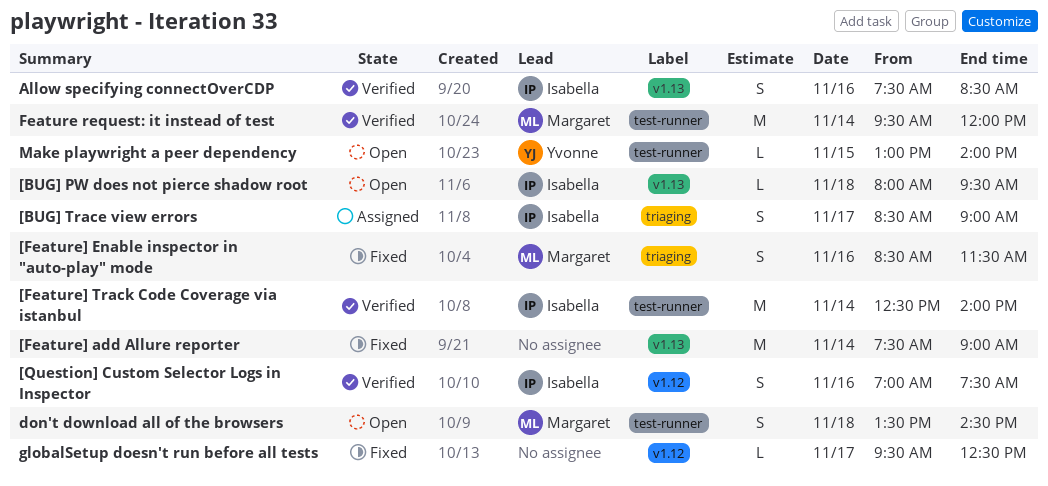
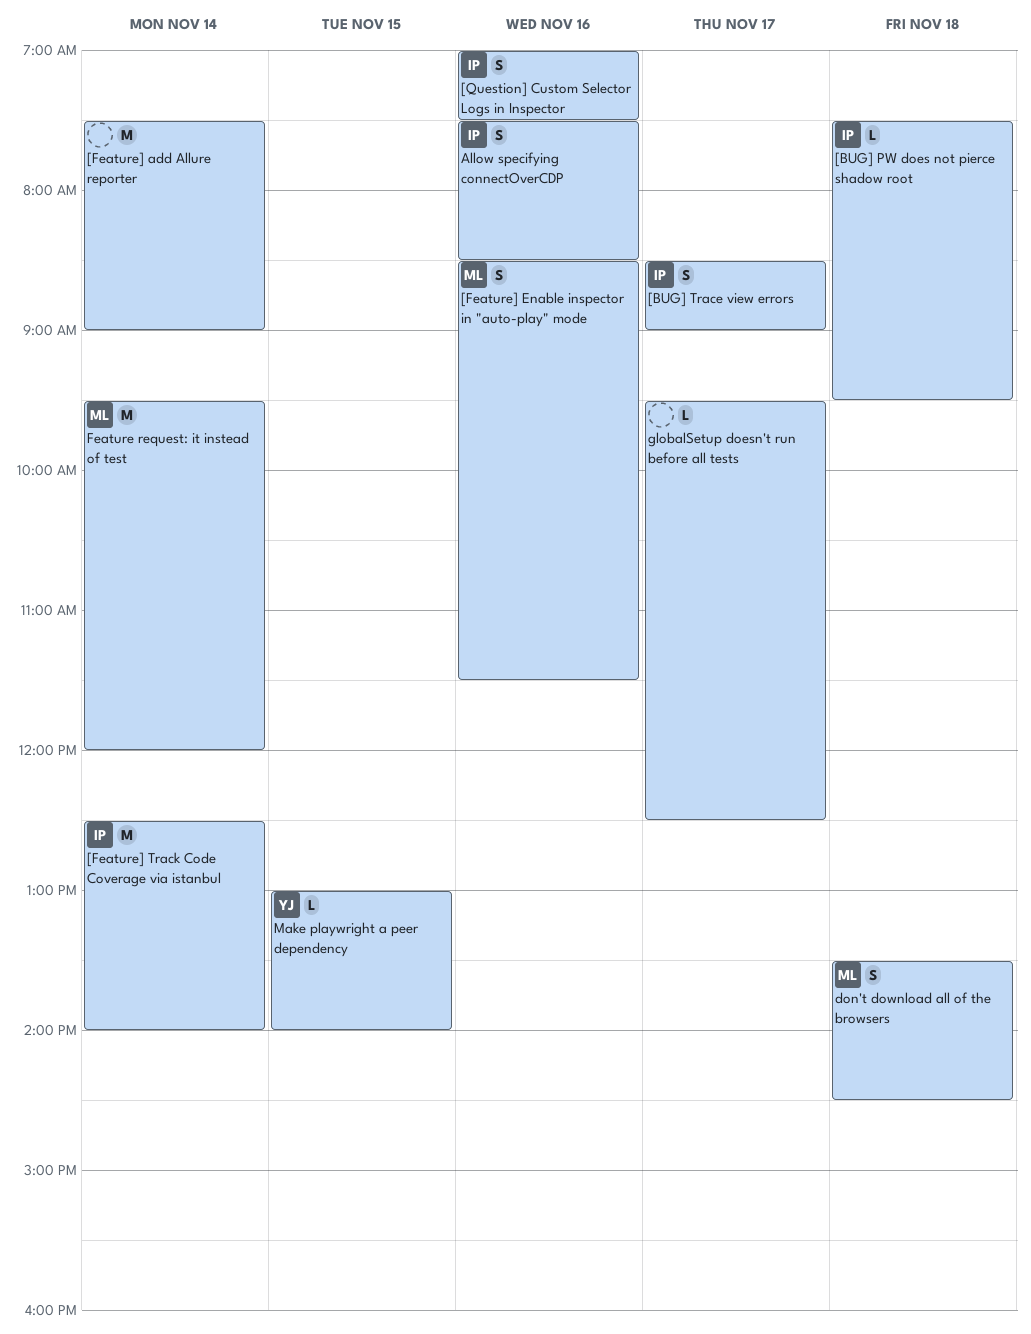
[BUG] PW does not pierce shadow root, begins: 08:00 -> 07:30

